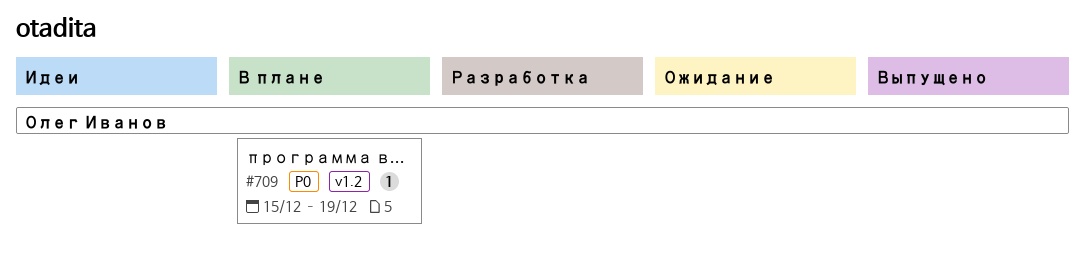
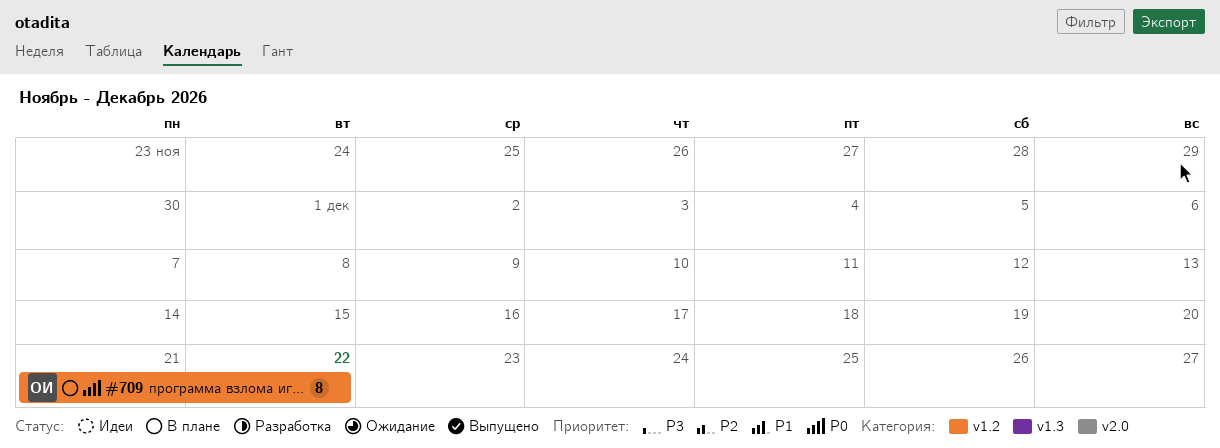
#709, estimate: 1 -> 8
#709, start: Dec 15 -> Dec 21
#709, due: Dec 19 -> Dec 22

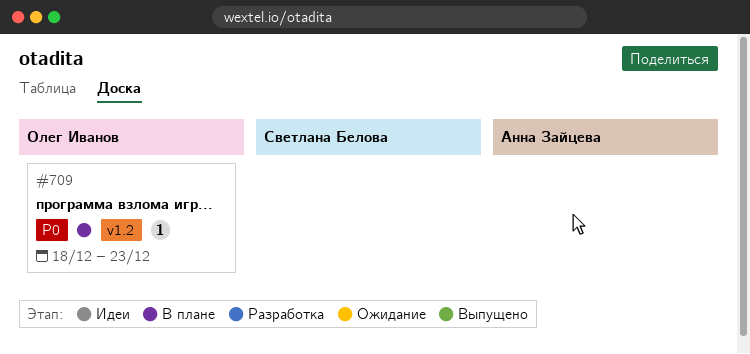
#709, estimate: 8 -> 1
#709, start: Dec 21 -> Dec 18
#709, due: Dec 22 -> Dec 23

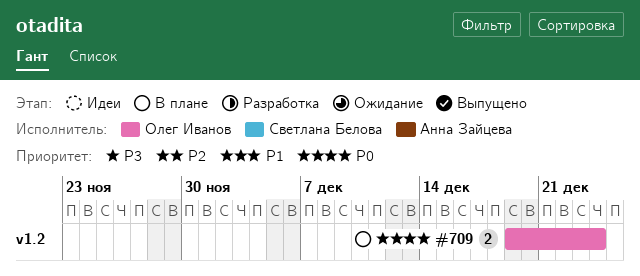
#709, estimate: 1 -> 2
#709, start: Dec 18 -> Dec 19
#709, due: Dec 23 -> Dec 24

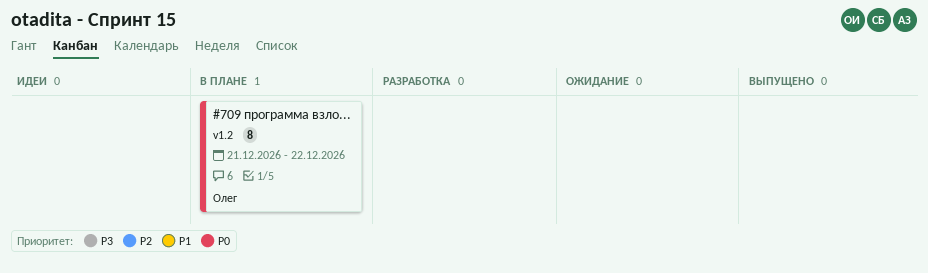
#709, estimate: 2 -> 8
#709, start: Dec 19 -> Dec 21
#709, due: Dec 24 -> Dec 22

